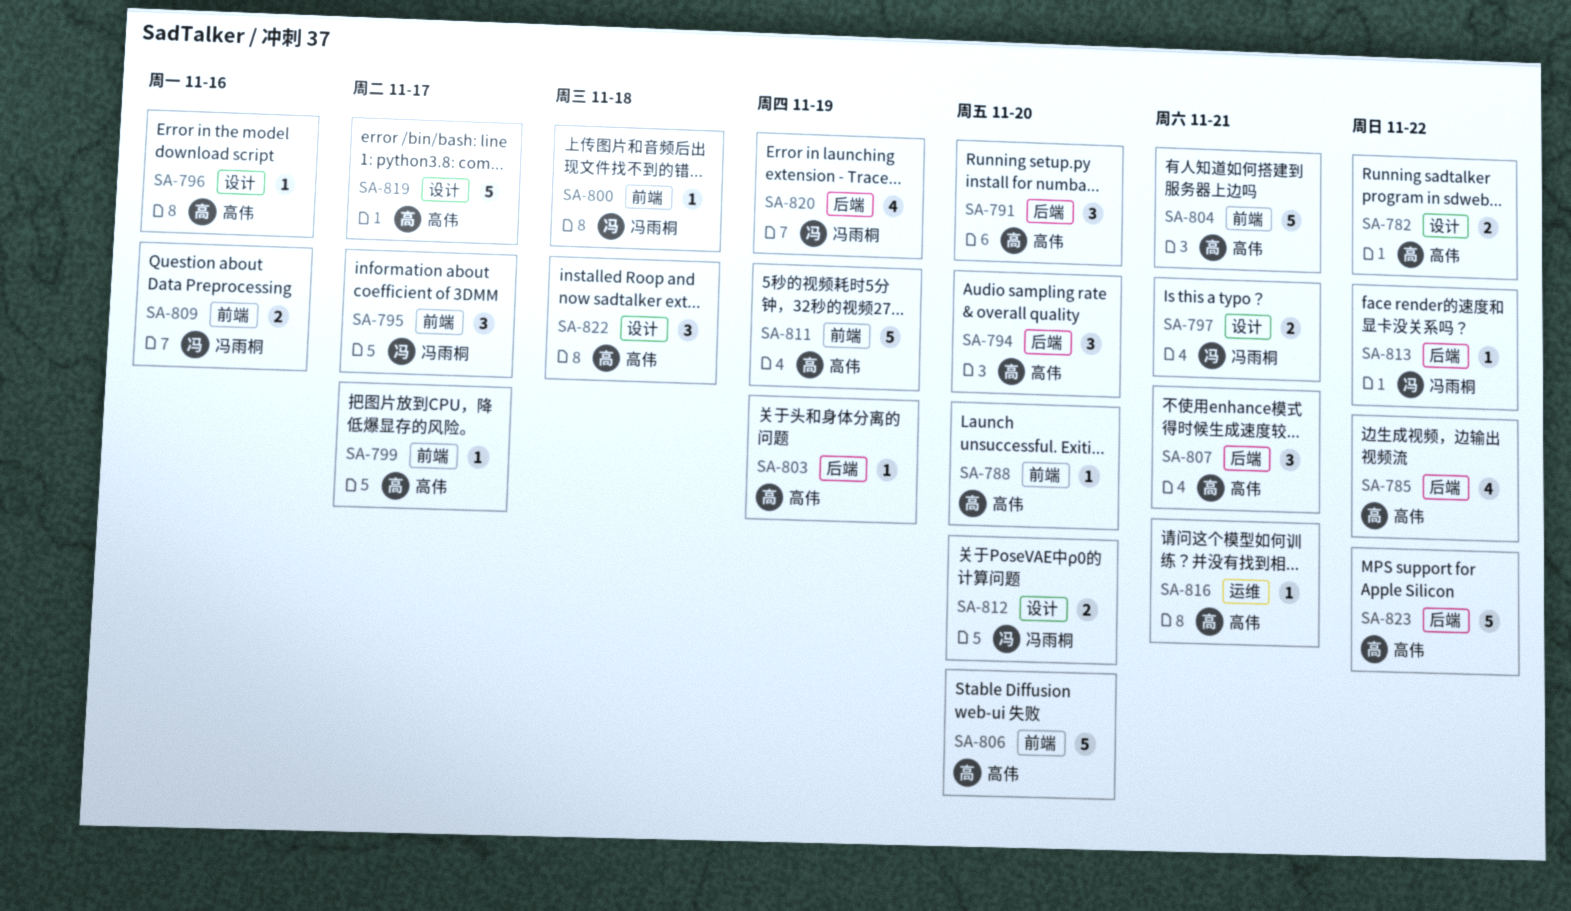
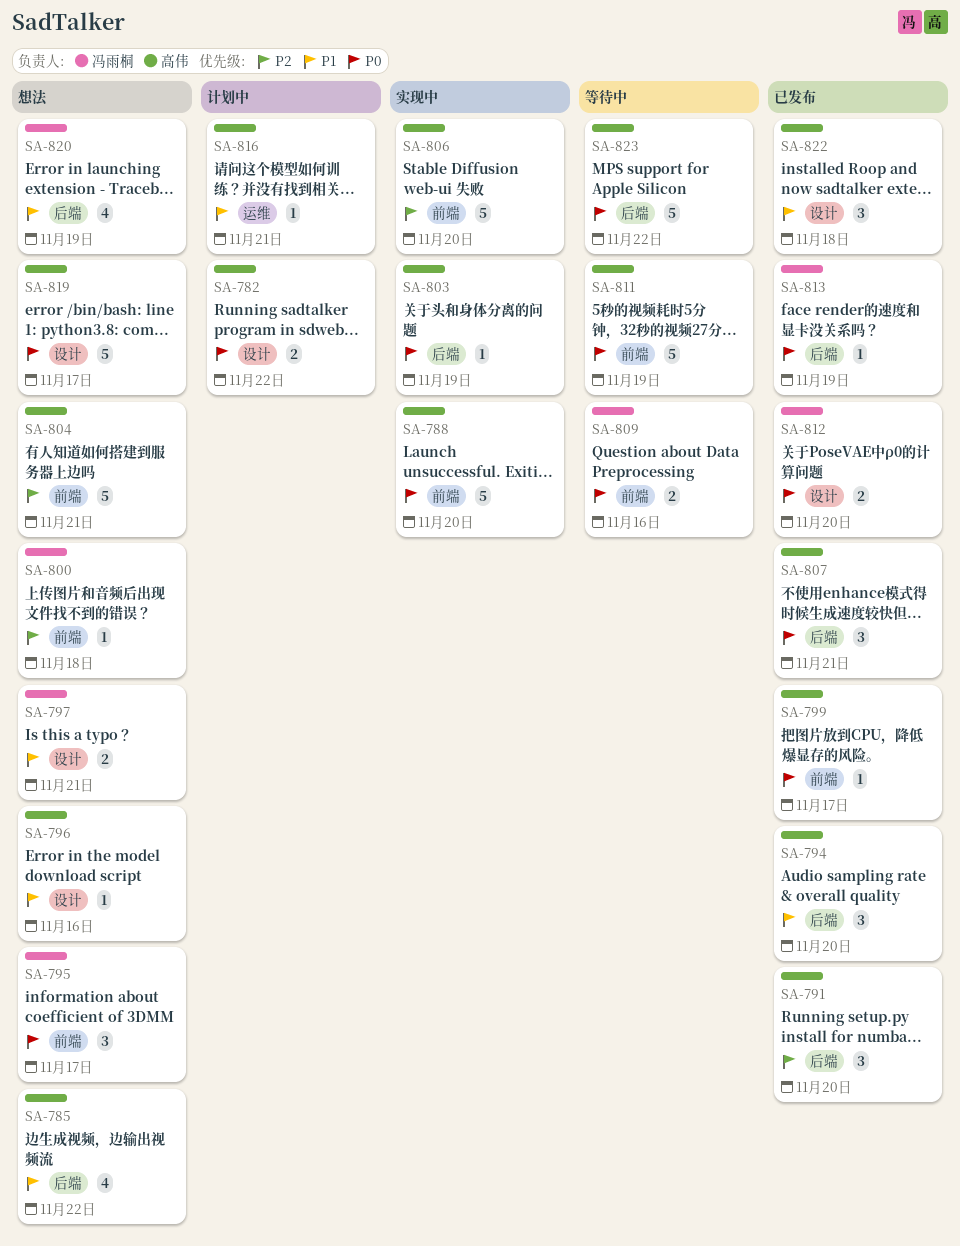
SA-788, estimate: 1 -> 5
SA-813, due: Nov 22 -> Nov 19

